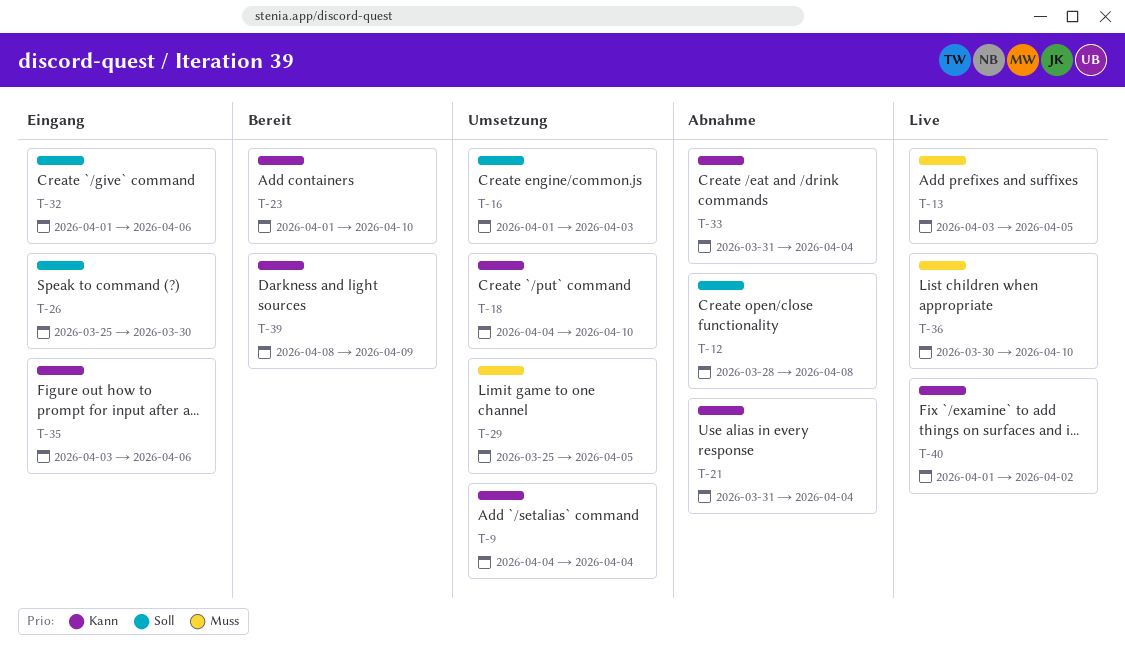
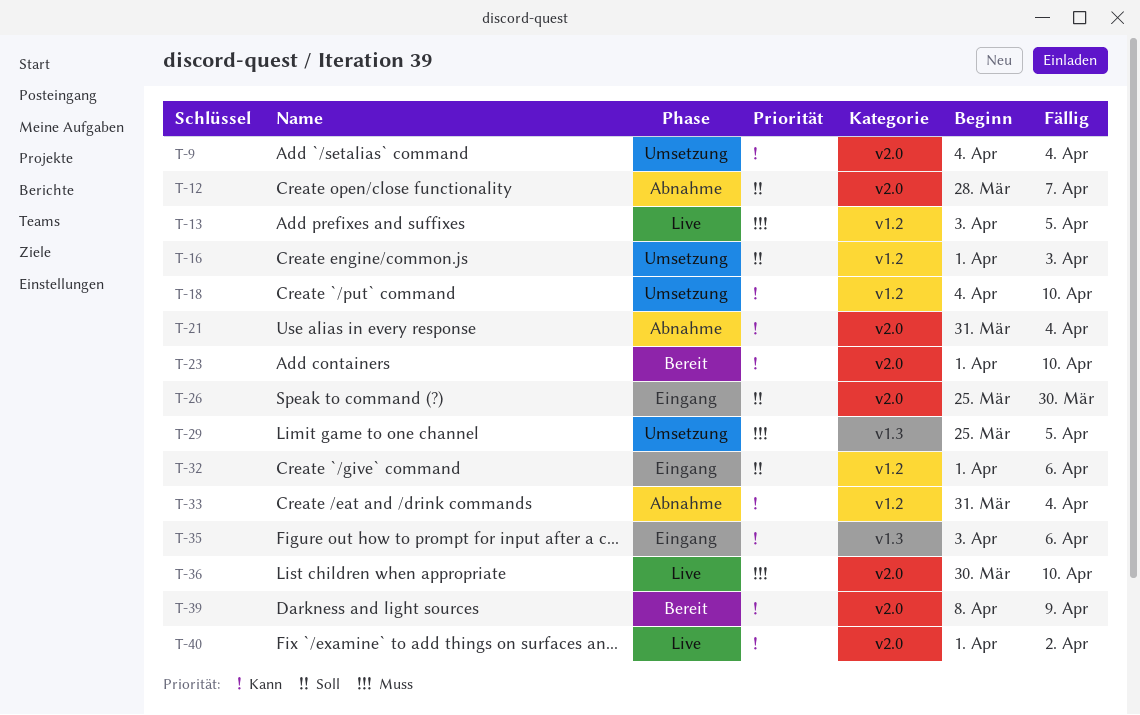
T-12, due: Apr 8 -> Apr 7

